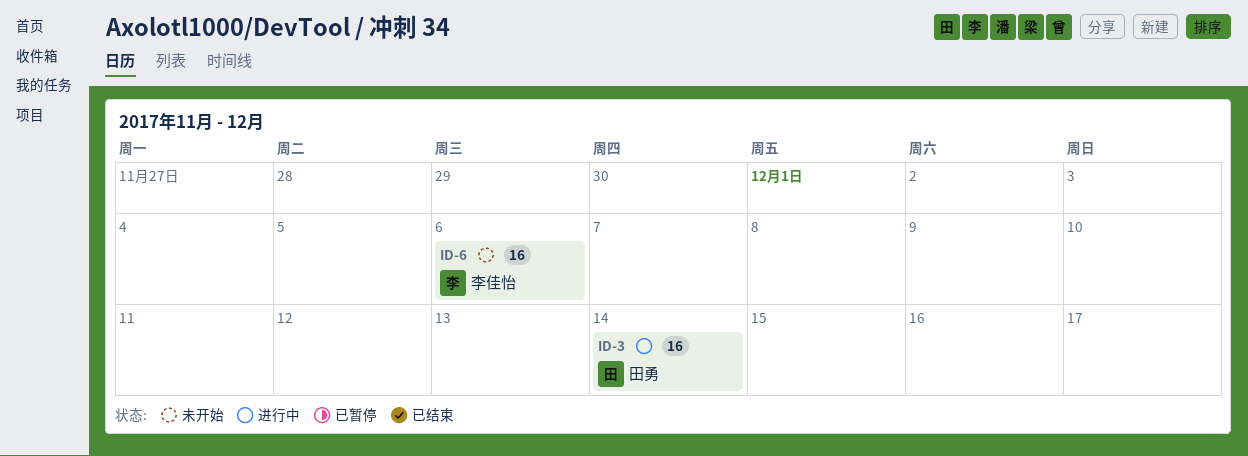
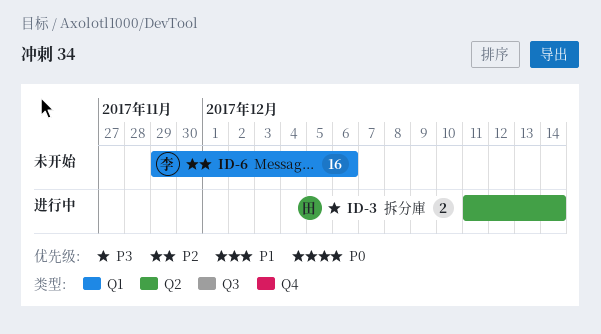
ID-3, estimate: 16 -> 2

